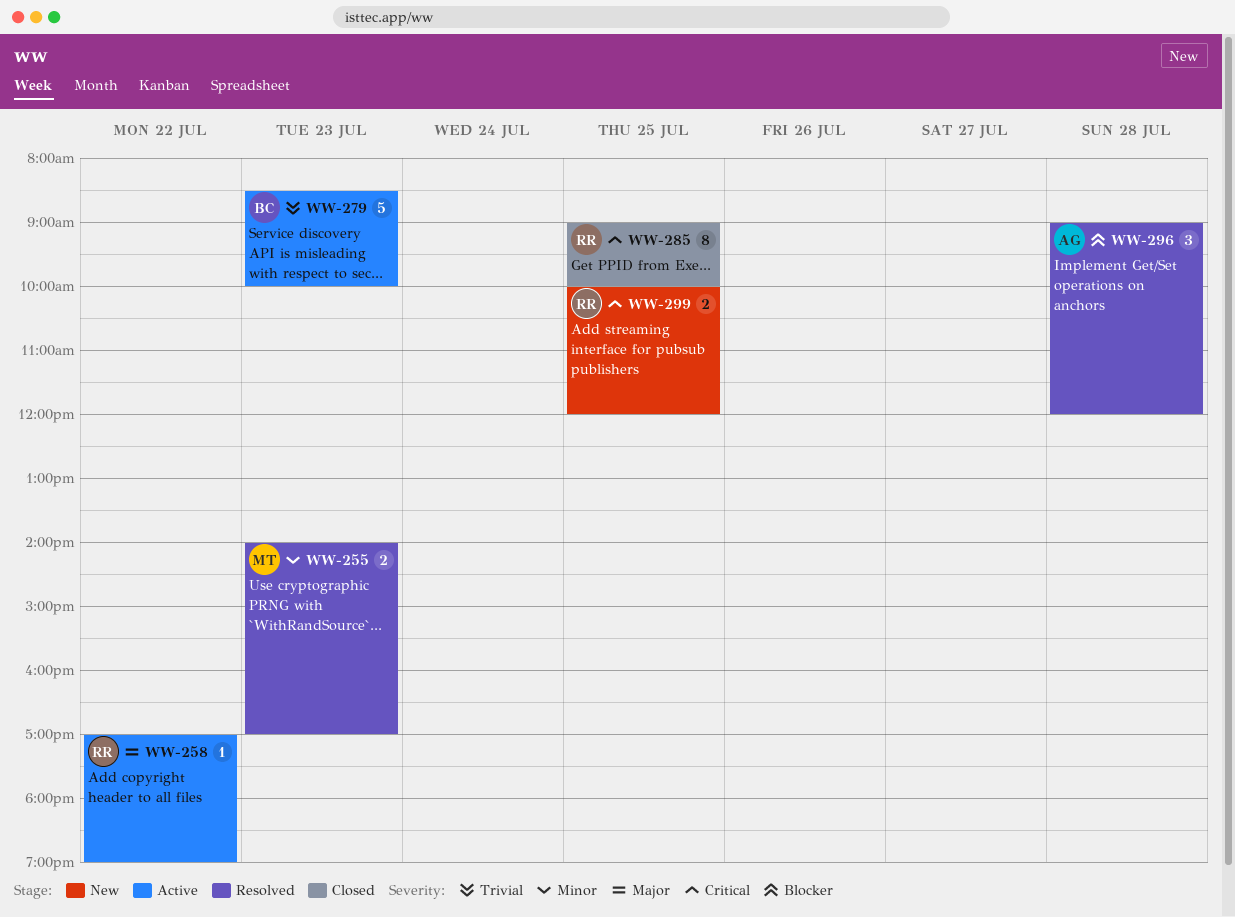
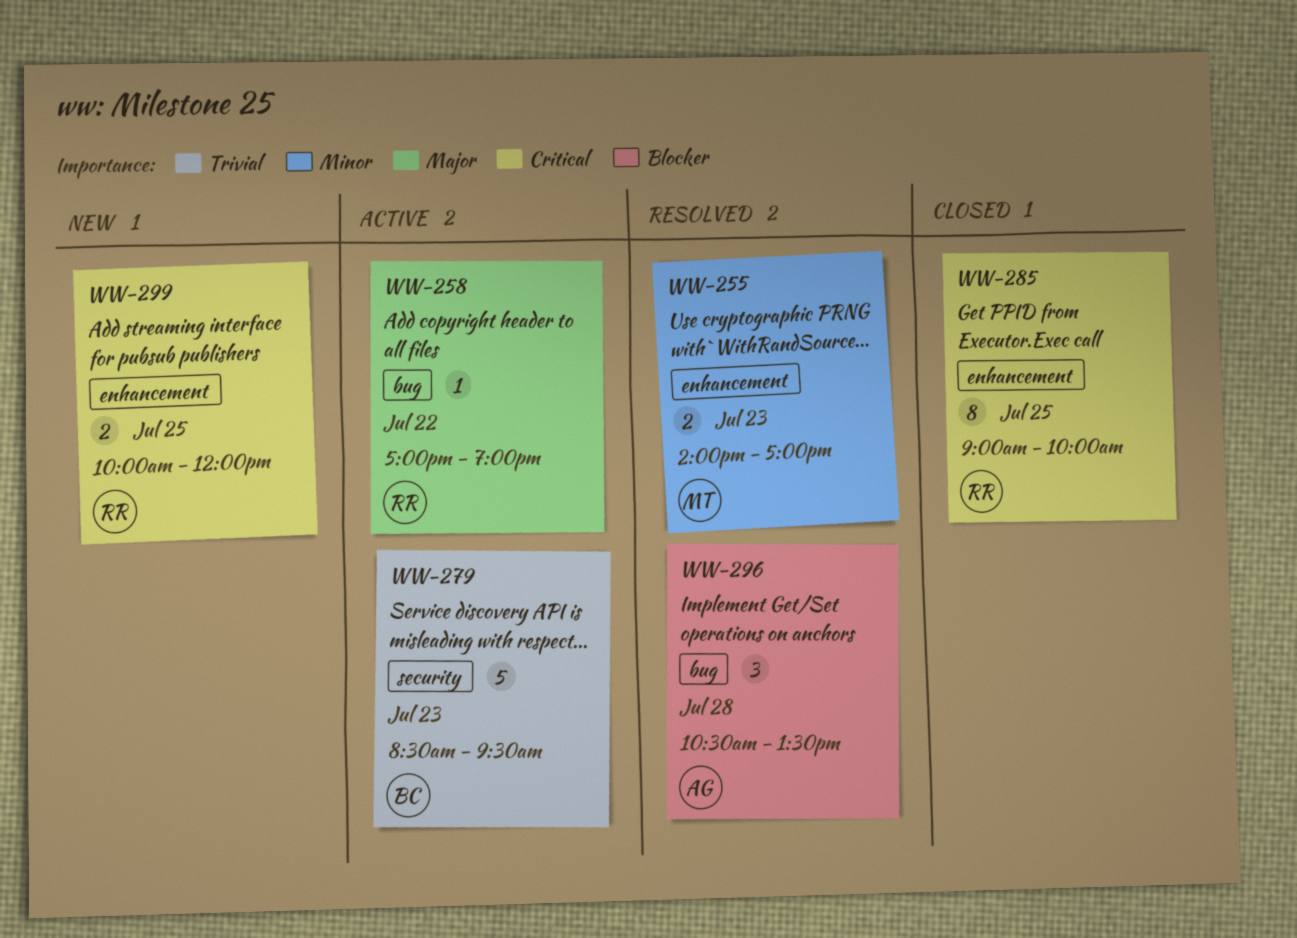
WW-279, ends: 10:00 -> 09:30
WW-296, begins: 09:00 -> 10:30
WW-296, ends: 12:00 -> 13:30

